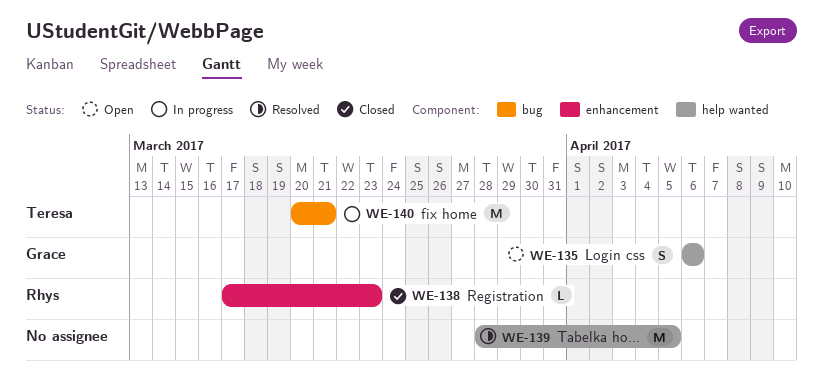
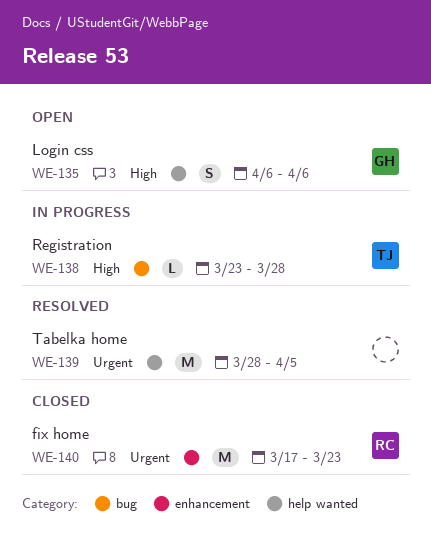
WE-138, status: Closed -> In progress
WE-138, owner: Rhys -> Teresa
WE-138, label: enhancement -> bug
WE-138, start: Mar 17 -> Mar 23
WE-138, due: Mar 23 -> Mar 28
WE-140, status: In progress -> Closed
WE-140, owner: Teresa -> Rhys
WE-140, label: bug -> enhancement
WE-140, start: Mar 20 -> Mar 17
WE-140, due: Mar 21 -> Mar 23

